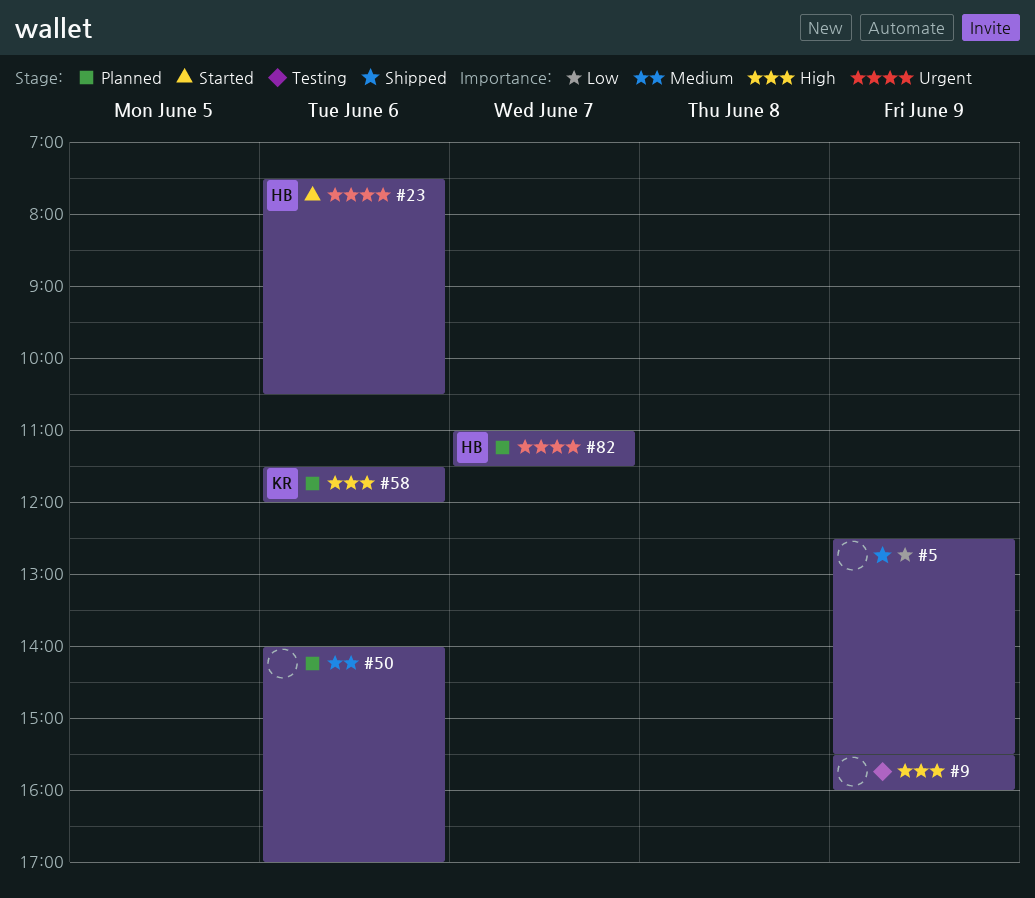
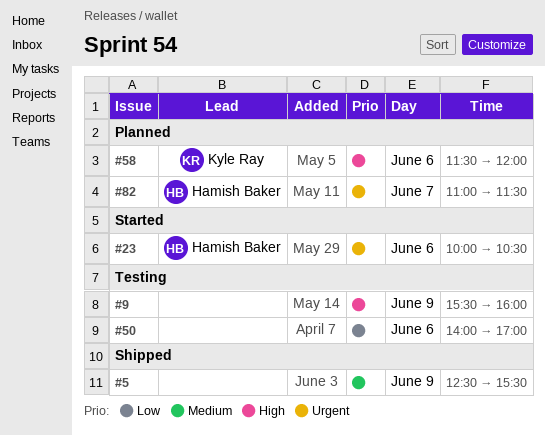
#5, priority: Low -> Medium
#23, begins: 07:30 -> 10:00
#50, status: Planned -> Testing
#50, priority: Medium -> Low

